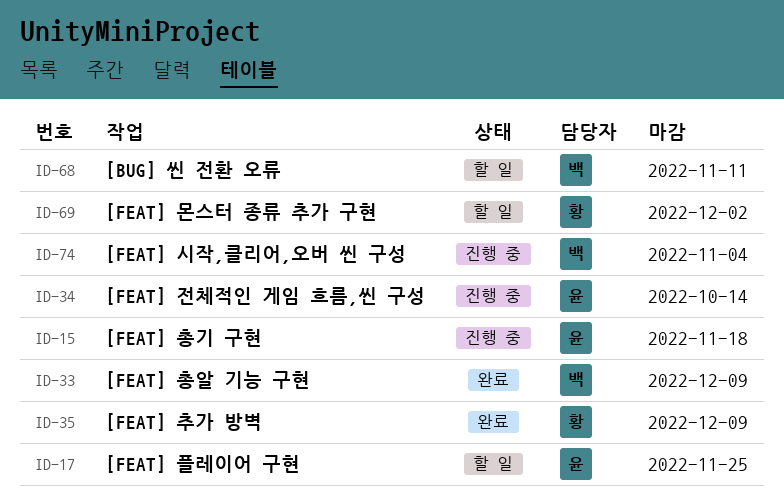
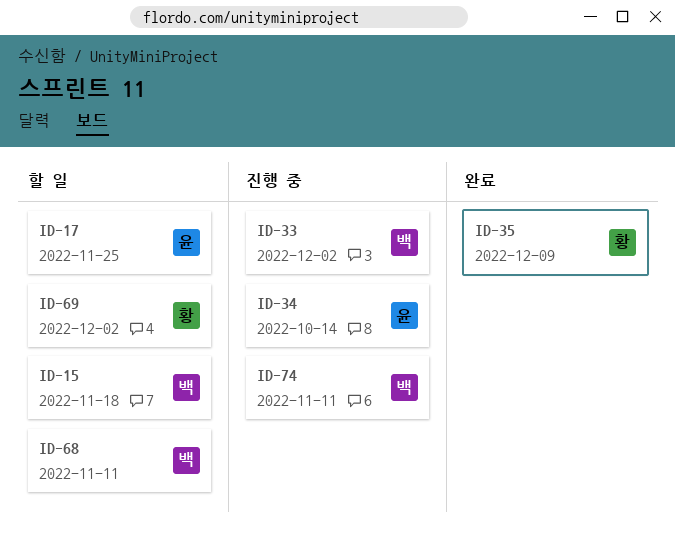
ID-15, status: 진행 중 -> 할 일
ID-15, owner: 윤 -> 백
ID-33, status: 완료 -> 진행 중
ID-33, due: Dec 9 -> Dec 2
ID-74, due: Nov 4 -> Nov 11

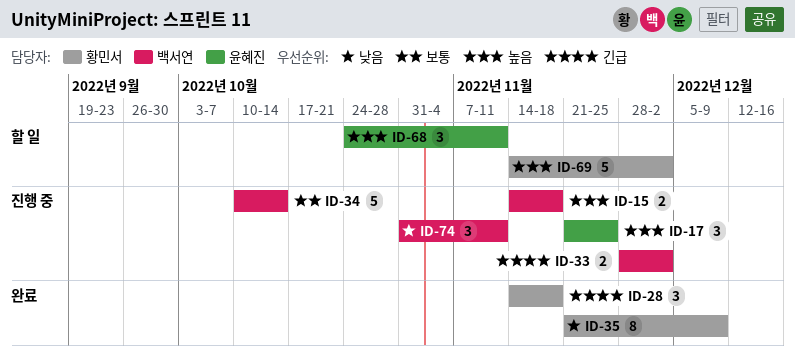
ID-15, status: 할 일 -> 진행 중
ID-17, status: 할 일 -> 진행 중
ID-28: none -> present
ID-34, owner: 윤혜진 -> 백서연
ID-68, owner: 백서연 -> 윤혜진

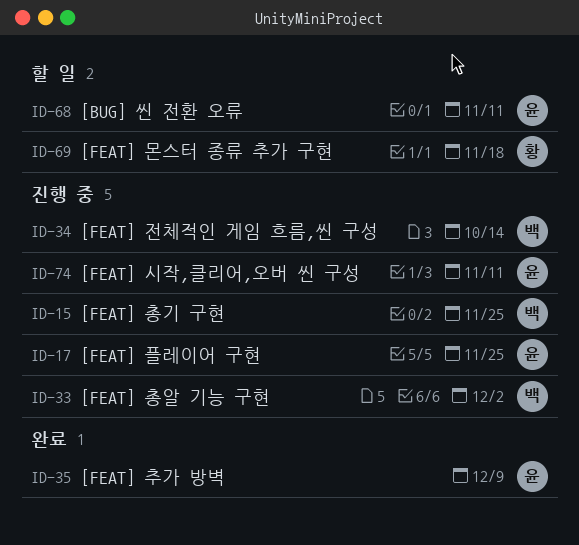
ID-15, due: Nov 18 -> Nov 25
ID-28: present -> none
ID-35, owner: 황민서 -> 윤혜진
ID-69, due: Dec 2 -> Nov 18
ID-74, owner: 백서연 -> 윤혜진

